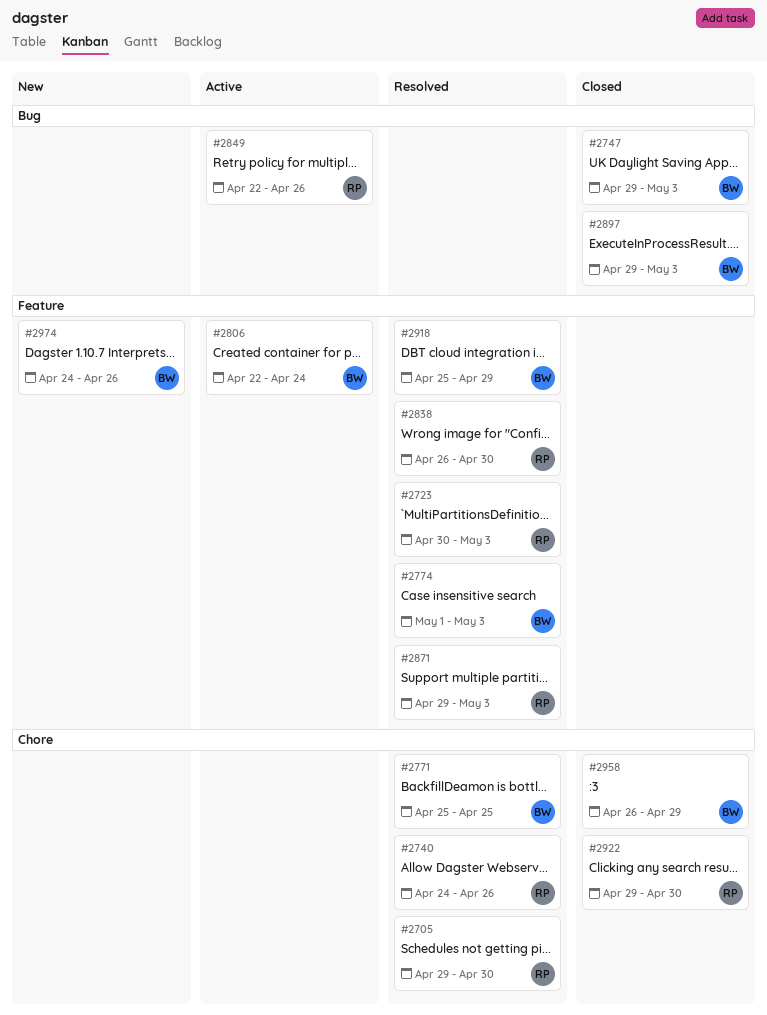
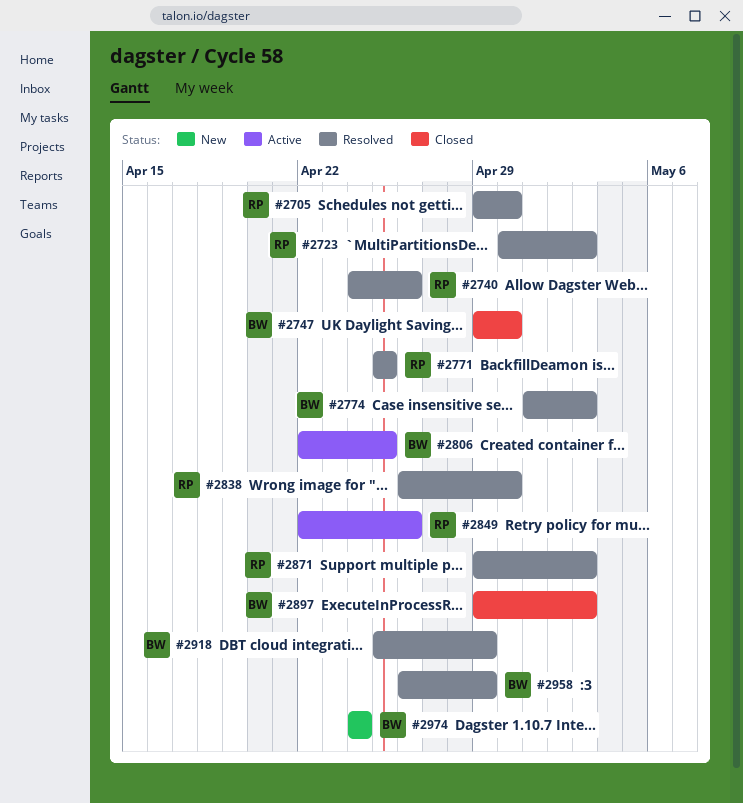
#2747, due: May 3 -> Apr 30
#2771, owner: BW -> RP
#2806, due: Apr 24 -> Apr 25
#2922: present -> none
#2958, status: Closed -> Resolved
#2974, due: Apr 26 -> Apr 24

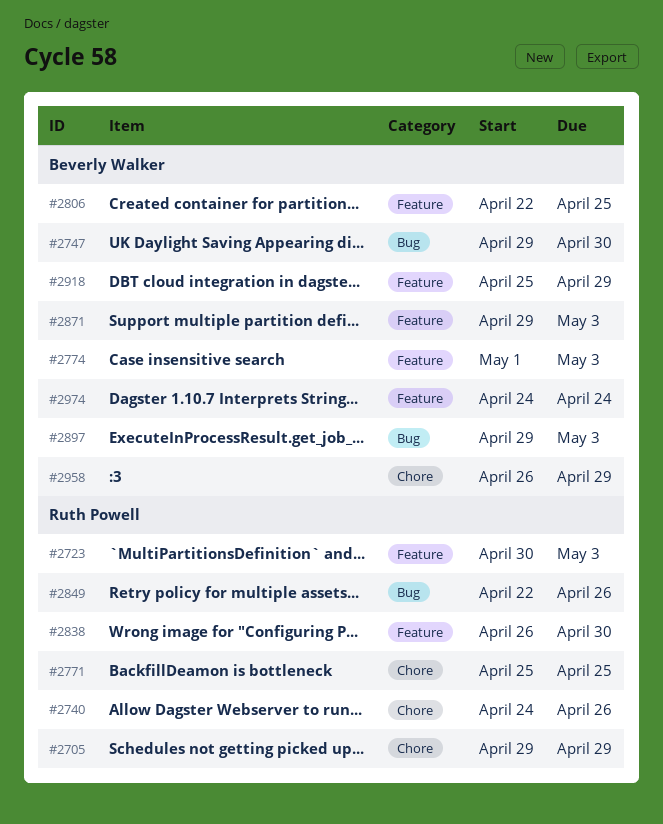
#2705, due: Apr 30 -> Apr 29
#2871, owner: Ruth Powell -> Beverly Walker

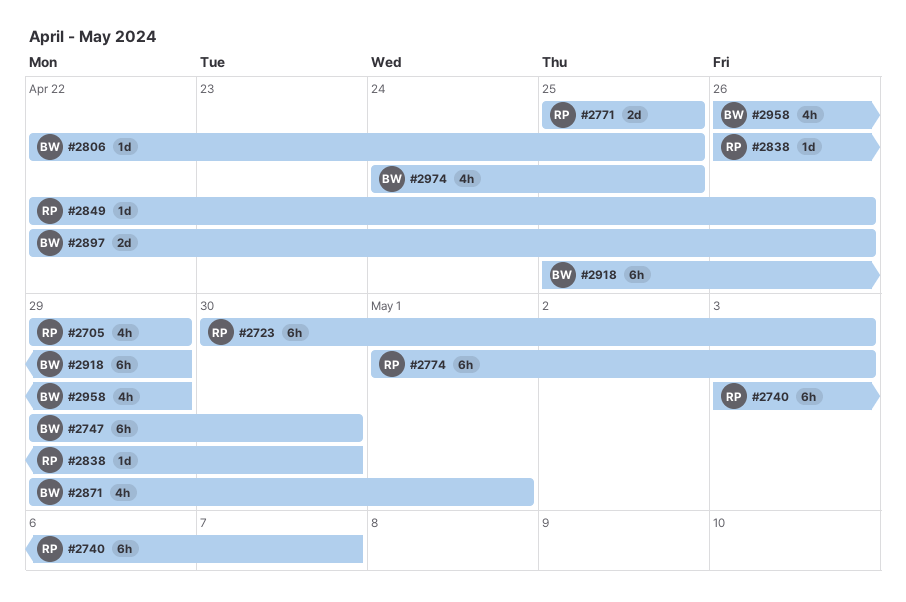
#2740, start: Apr 24 -> May 3
#2740, due: Apr 26 -> May 7
#2774, owner: Beverly Walker -> Ruth Powell
#2871, due: May 3 -> May 1
#2897, start: Apr 29 -> Apr 22
#2897, due: May 3 -> Apr 26
#2974, due: Apr 24 -> Apr 25

